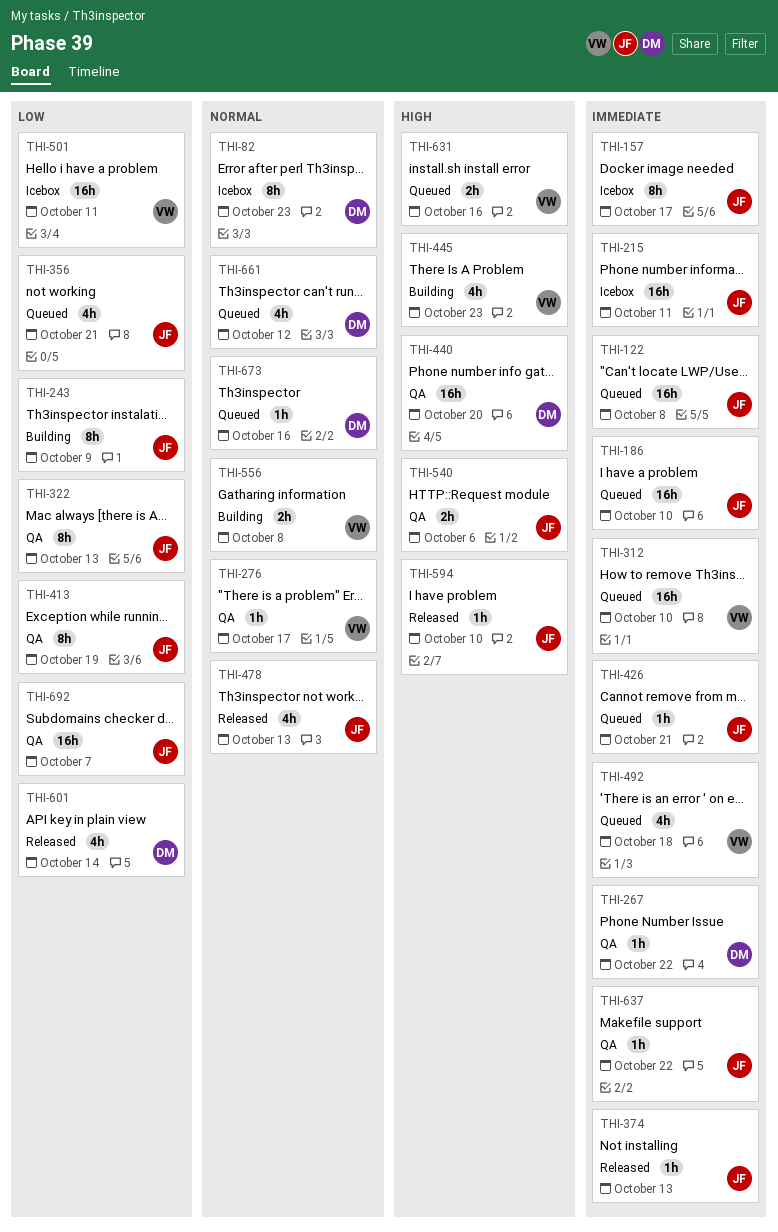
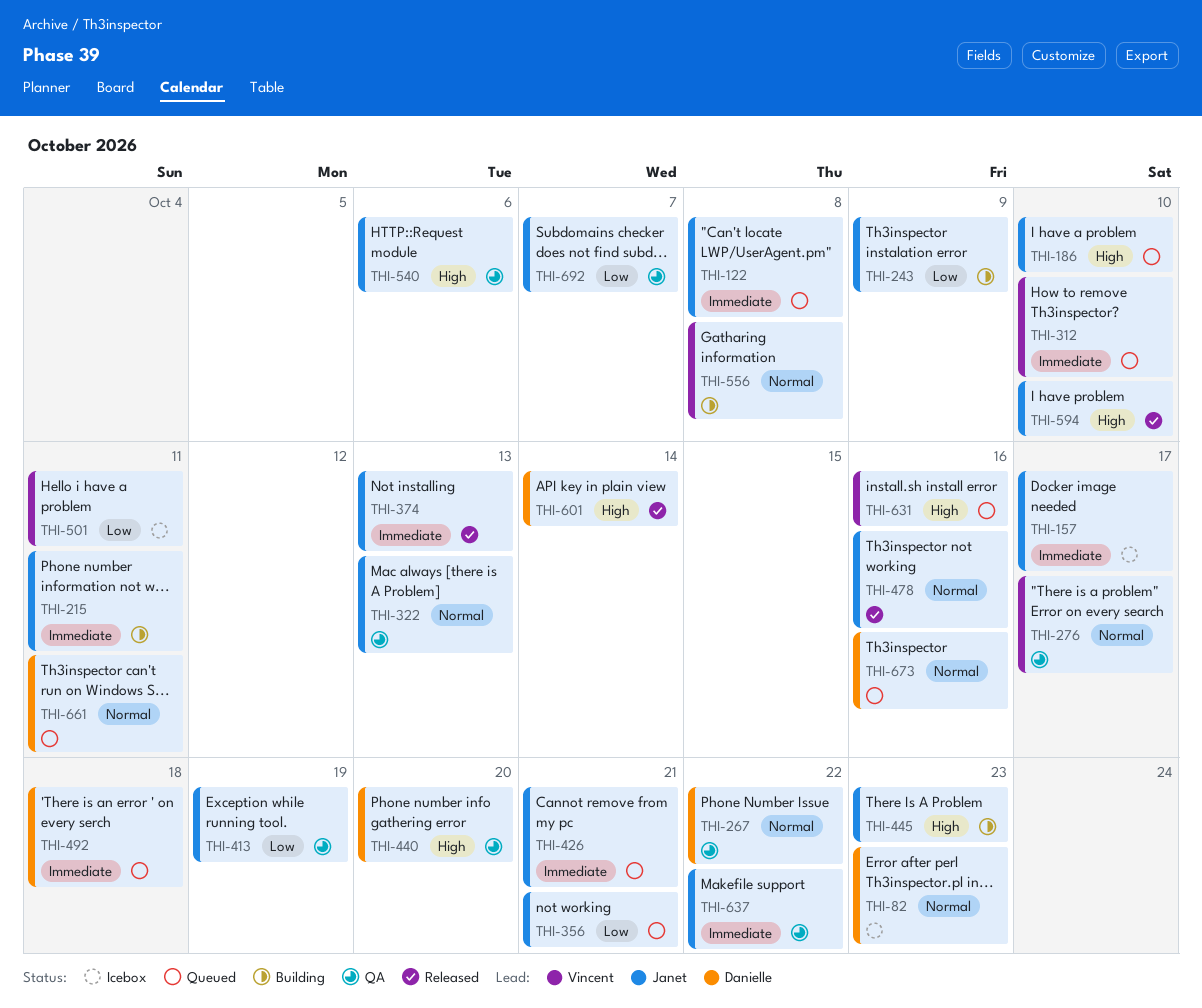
THI-186, priority: Immediate -> High
THI-215, status: Icebox -> Building
THI-267, priority: Immediate -> Normal
THI-322, priority: Low -> Normal
THI-445, owner: Vincent -> Janet
THI-478, due: Oct 13 -> Oct 16
THI-492, owner: Vincent -> Danielle
THI-601, priority: Low -> High
THI-661, due: Oct 12 -> Oct 11

